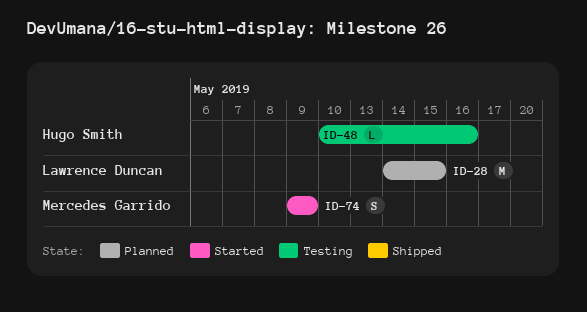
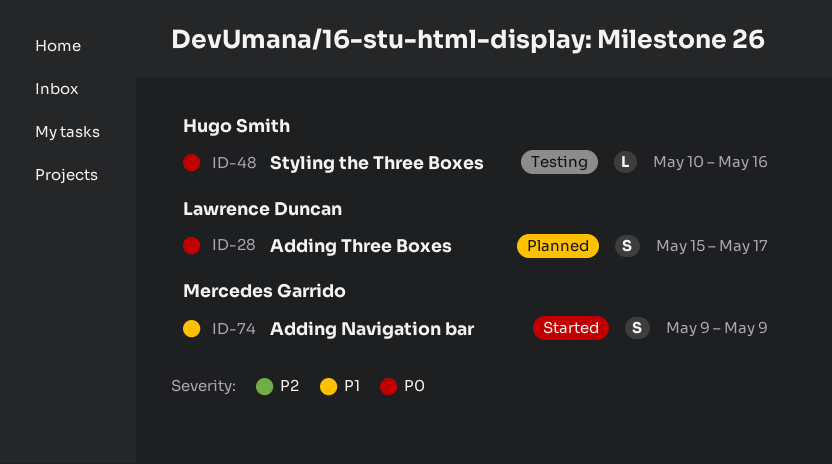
ID-28, estimate: M -> S
ID-28, start: May 14 -> May 15
ID-28, due: May 15 -> May 17

